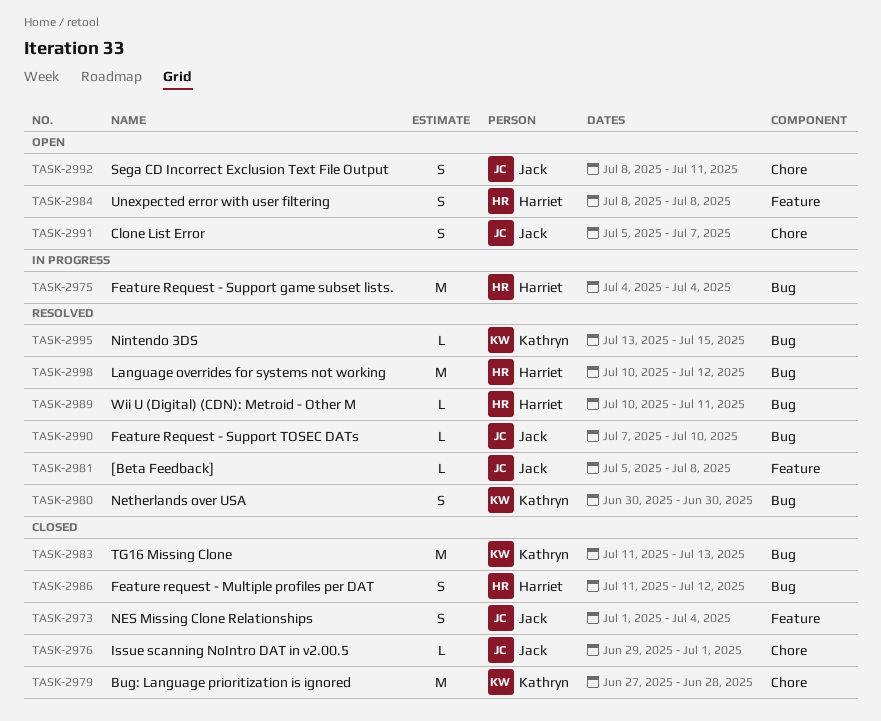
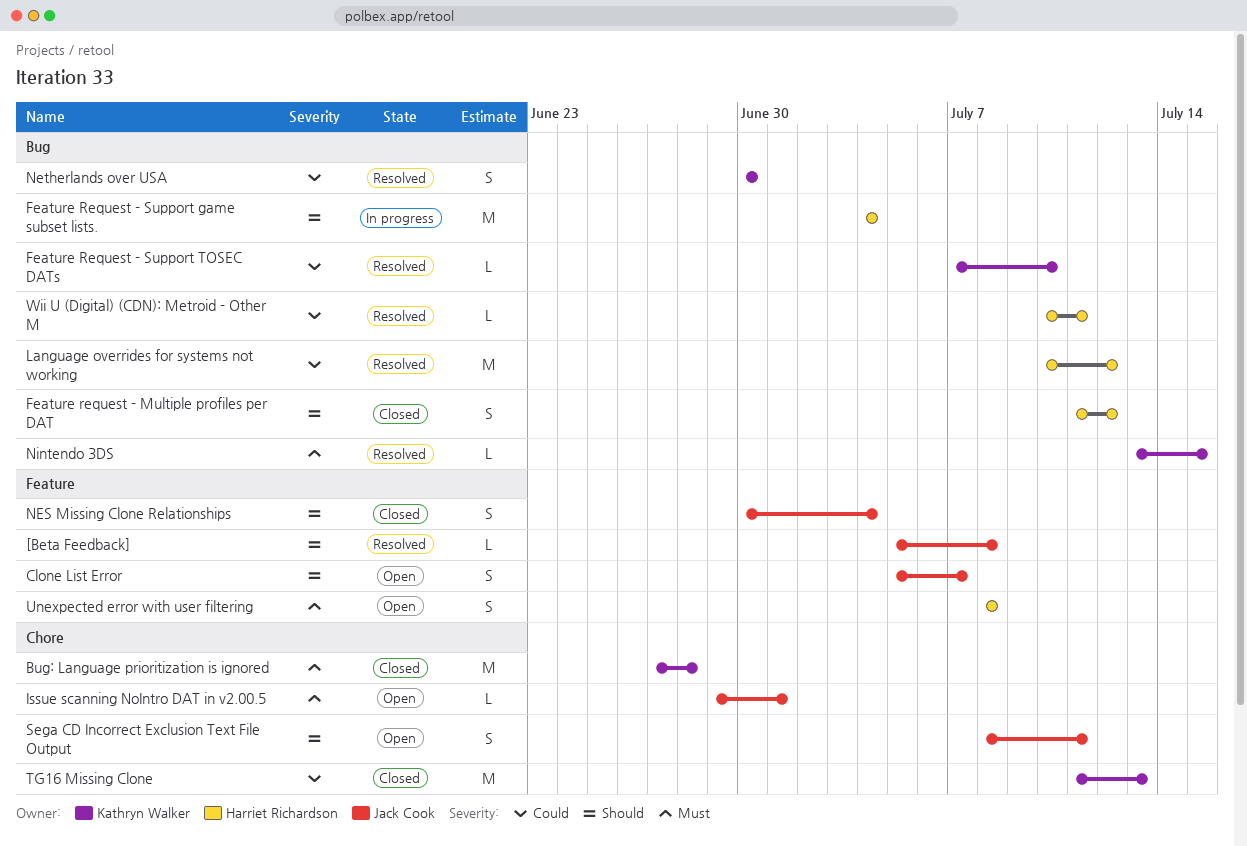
Clone List Error, label: Chore -> Feature
Feature Request - Support TOSEC DATs, owner: Jack Cook -> Kathryn Walker
Issue scanning NoIntro DAT in v2.00.5, status: Closed -> Open
NES Missing Clone Relationships, start: Jul 1 -> Jun 30
TG16 Missing Clone, label: Bug -> Chore

